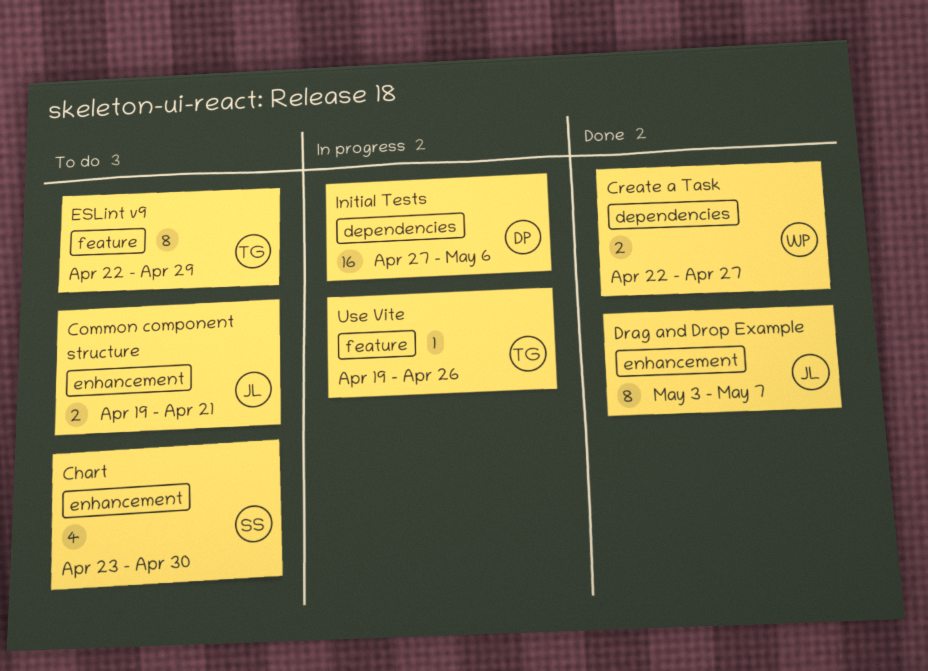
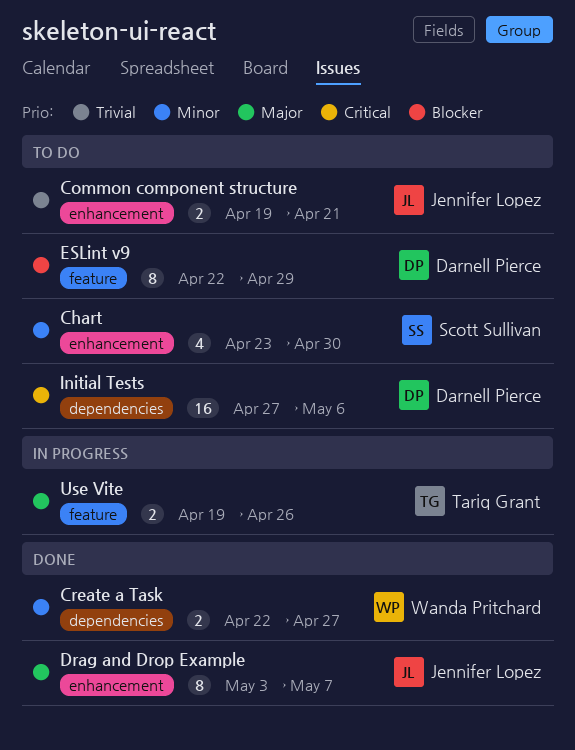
ESLint v9, owner: Tariq Grant -> Darnell Pierce
Initial Tests, status: In progress -> To do
Use Vite, estimate: 1 -> 2

